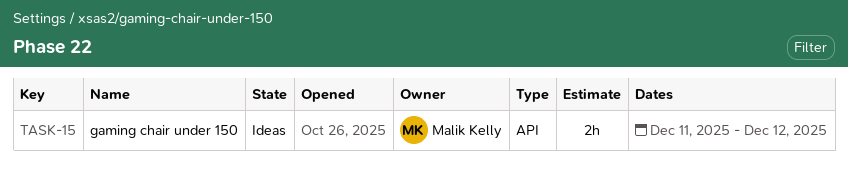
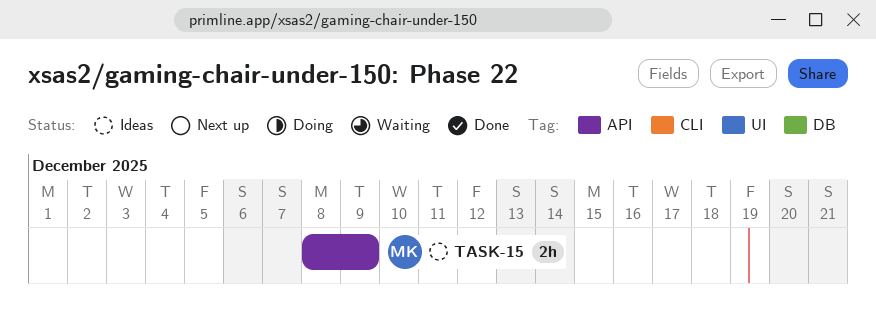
TASK-15, start: Dec 11 -> Dec 8
TASK-15, due: Dec 12 -> Dec 9

